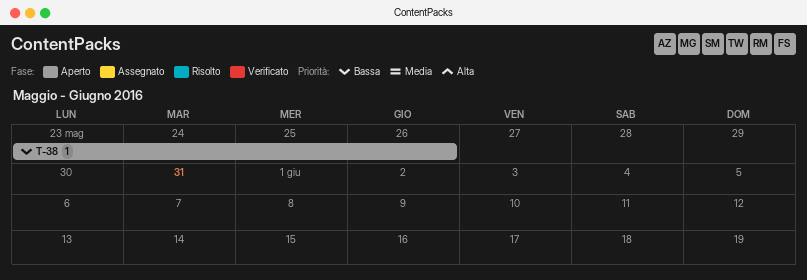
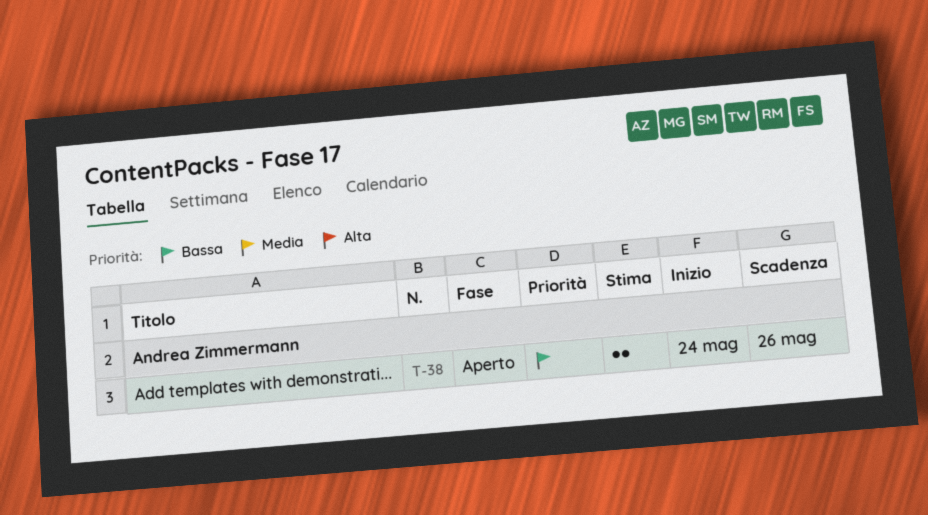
T-38, estimate: 1 -> 2
T-38, start: May 23 -> May 24

